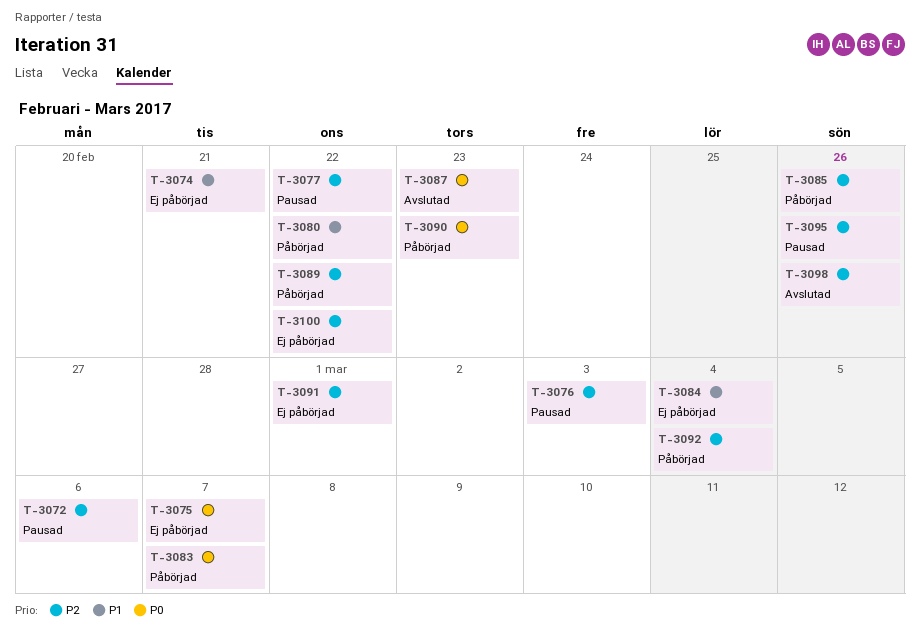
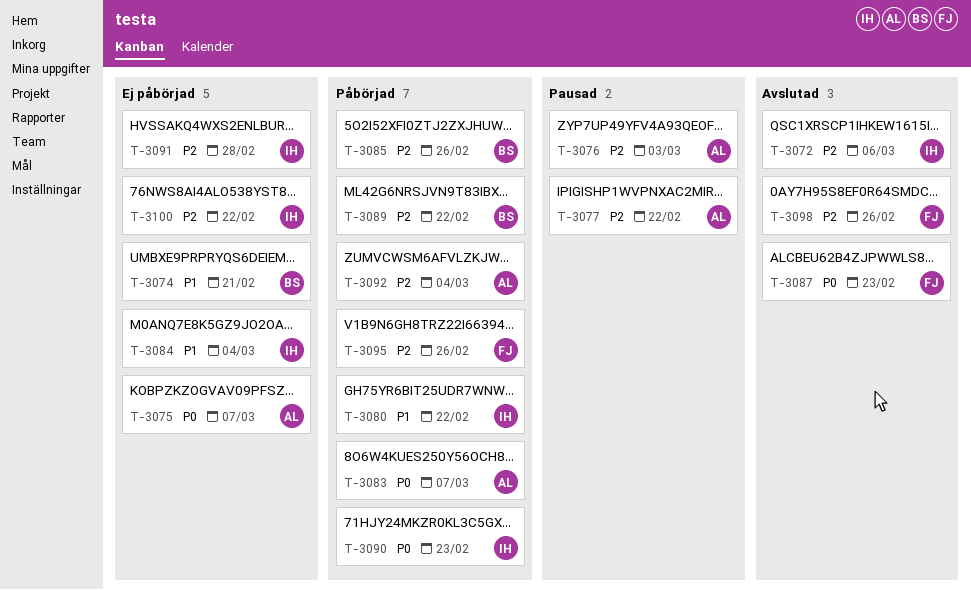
T-3072, status: Pausad -> Avslutad
T-3091, due: Mar 1 -> Feb 28
T-3095, status: Pausad -> Påbörjad

